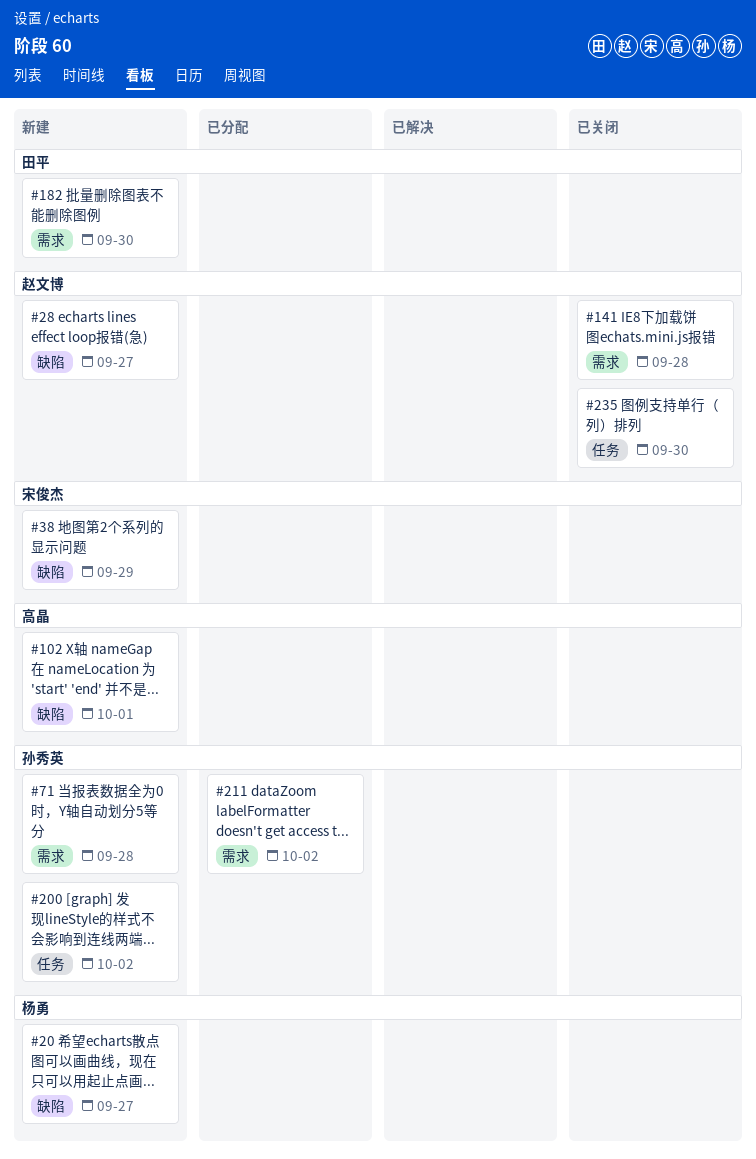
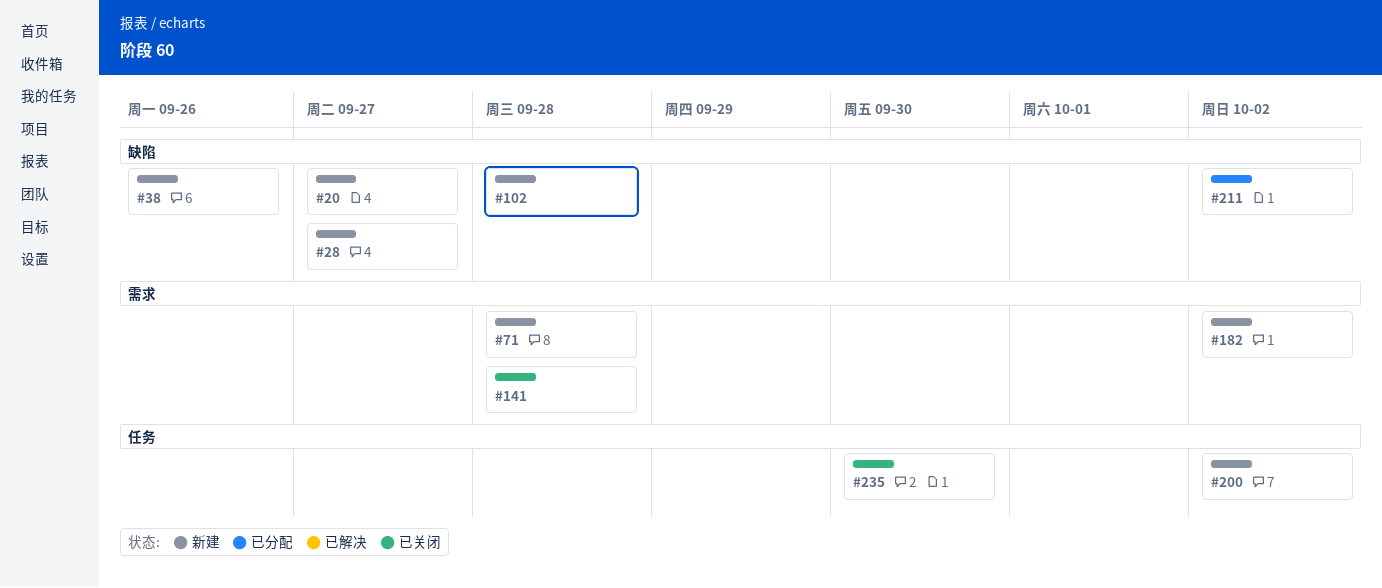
#38, due: Sep 29 -> Sep 26
#102, due: Oct 1 -> Sep 28
#182, due: Sep 30 -> Oct 2
#211, label: 需求 -> 缺陷

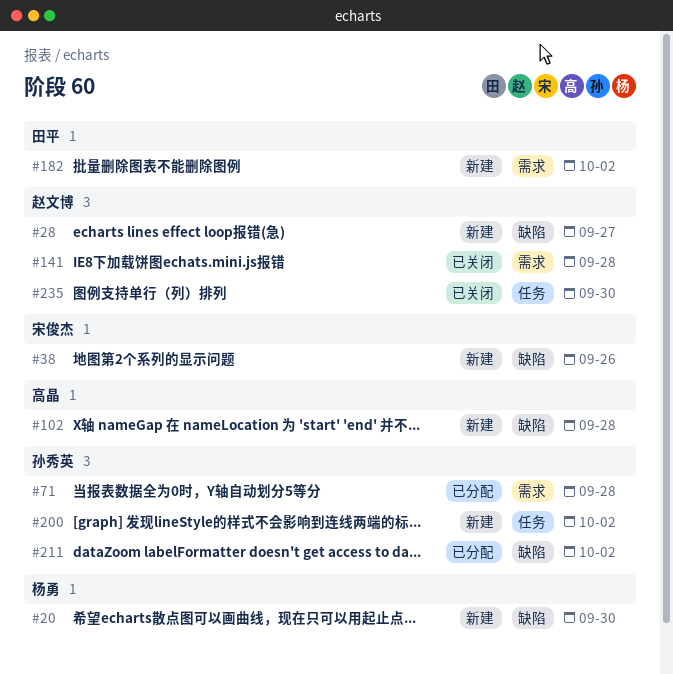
#20, due: Sep 27 -> Sep 30
#71, status: 新建 -> 已分配

